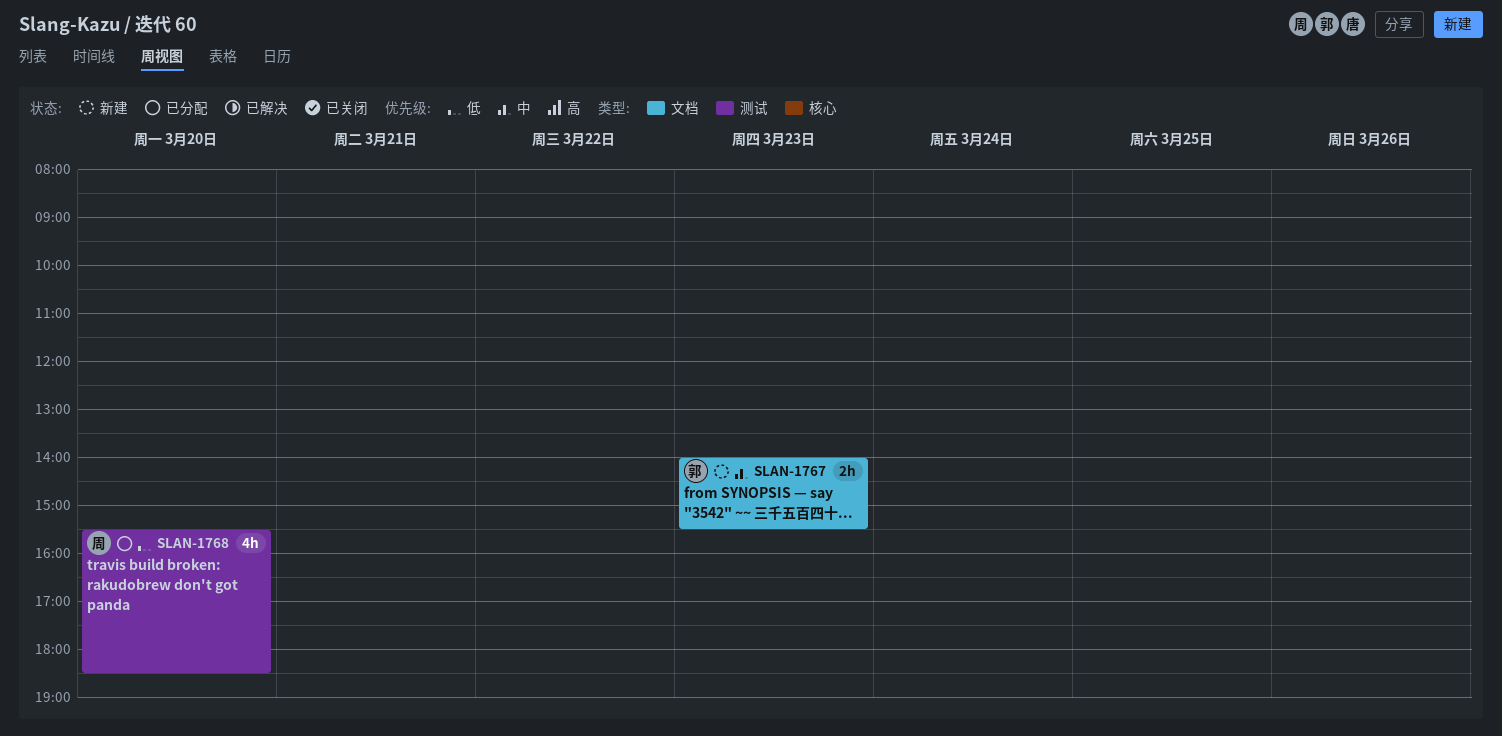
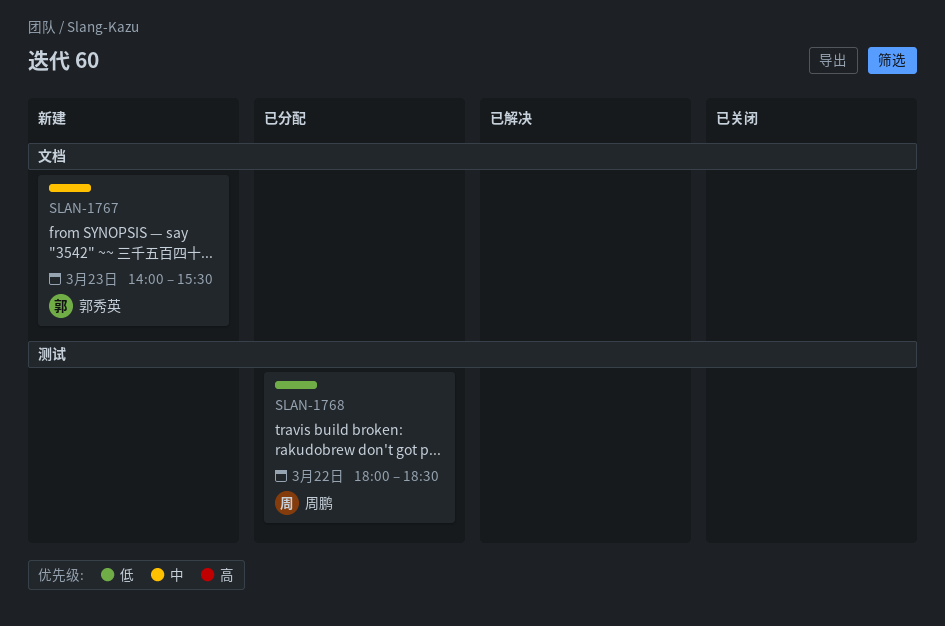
SLAN-1768, day: Mar 20 -> Mar 22
SLAN-1768, begins: 15:30 -> 18:00

